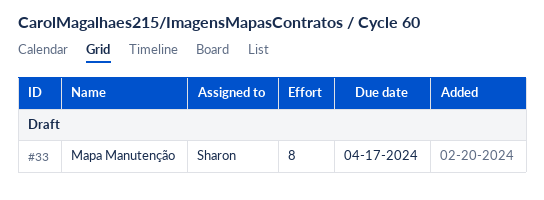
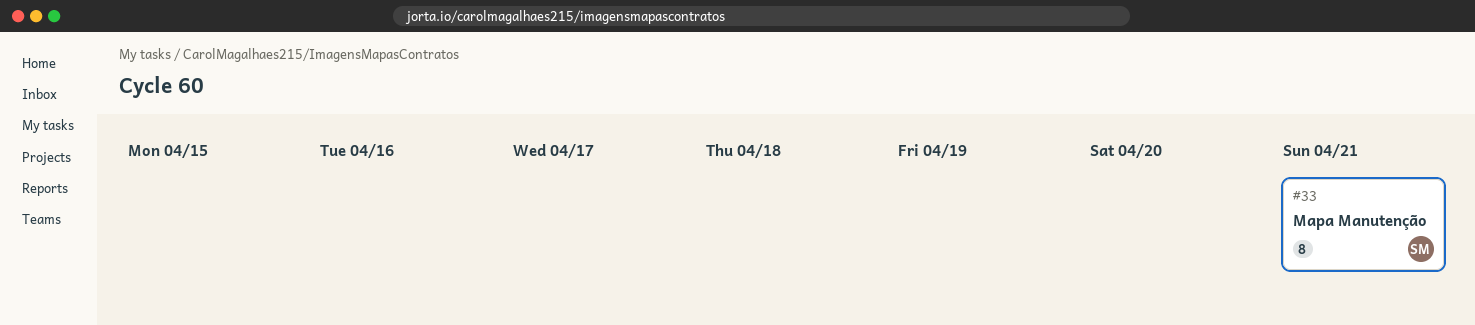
#33, due: Apr 17 -> Apr 21

